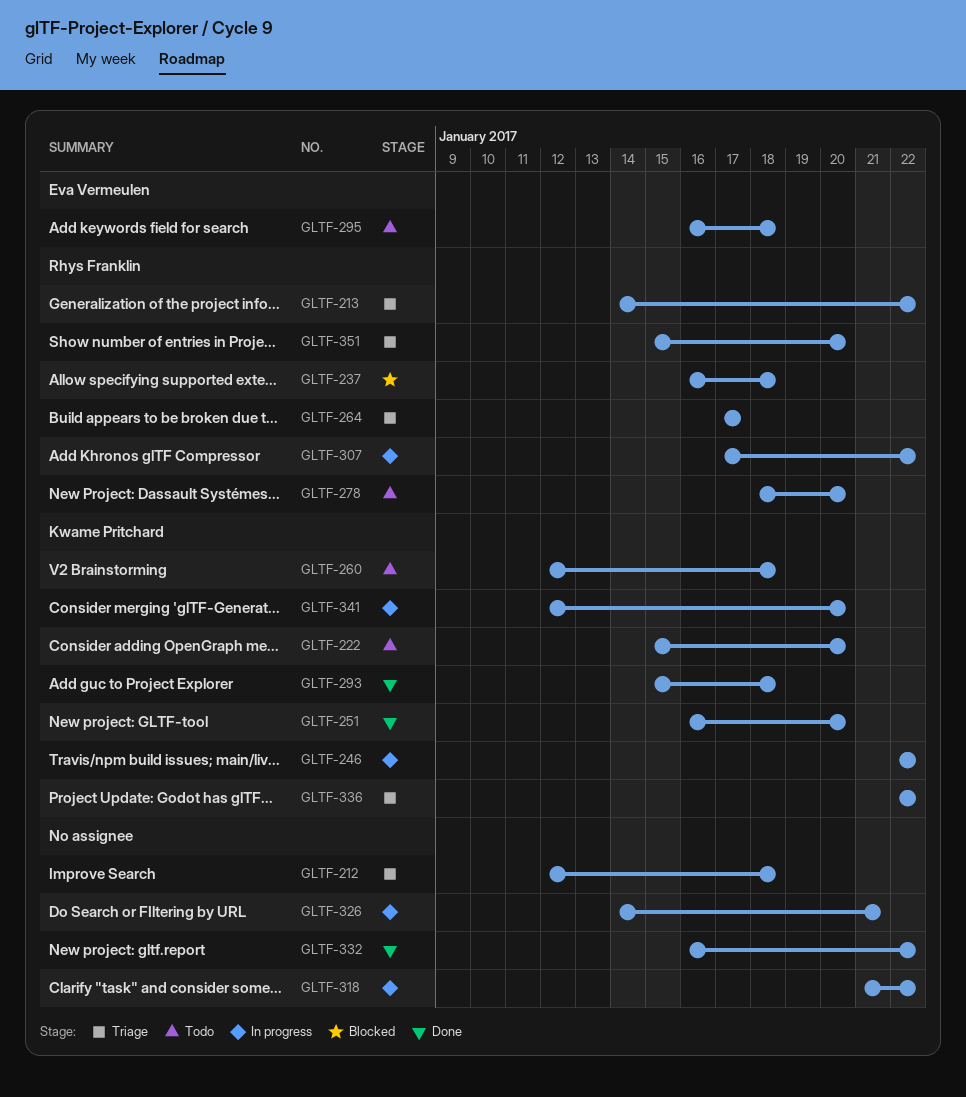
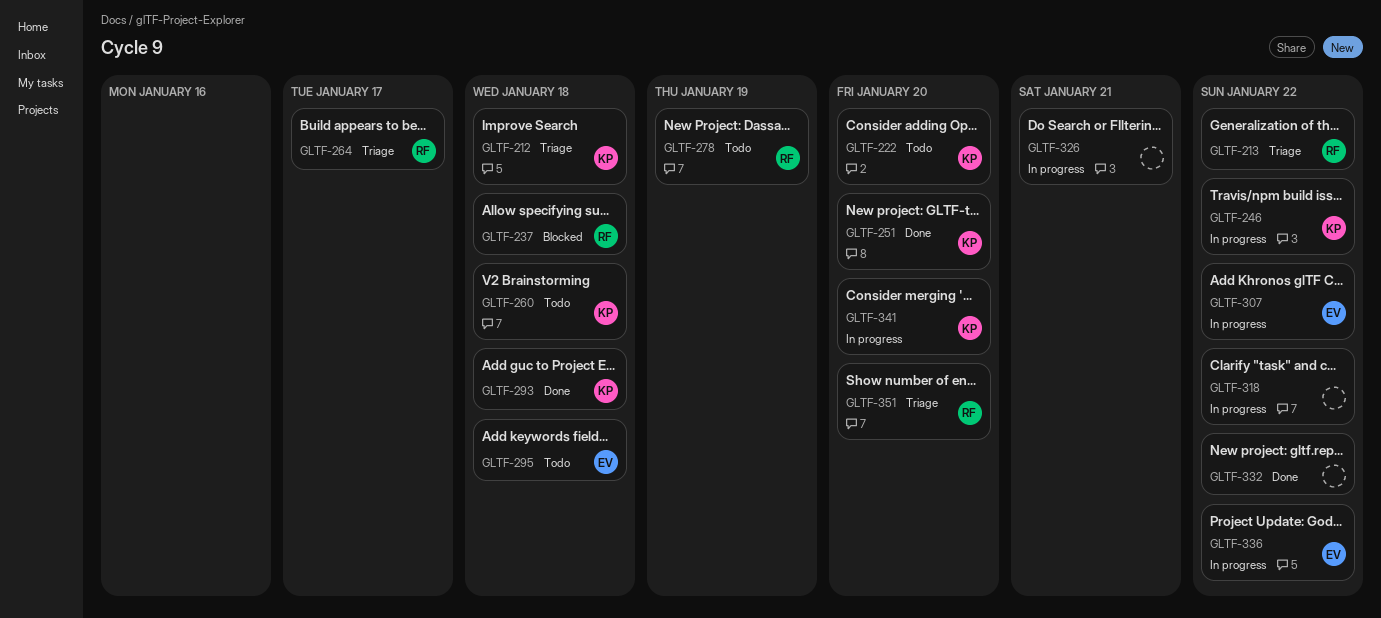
GLTF-212, owner: none -> Kwame Pritchard
GLTF-278, due: Jan 20 -> Jan 19
GLTF-307, owner: Rhys Franklin -> Eva Vermeulen
GLTF-336, status: Triage -> In progress
GLTF-336, owner: Kwame Pritchard -> Eva Vermeulen

